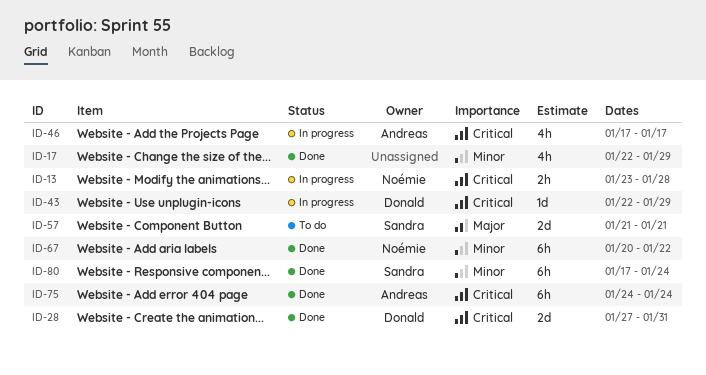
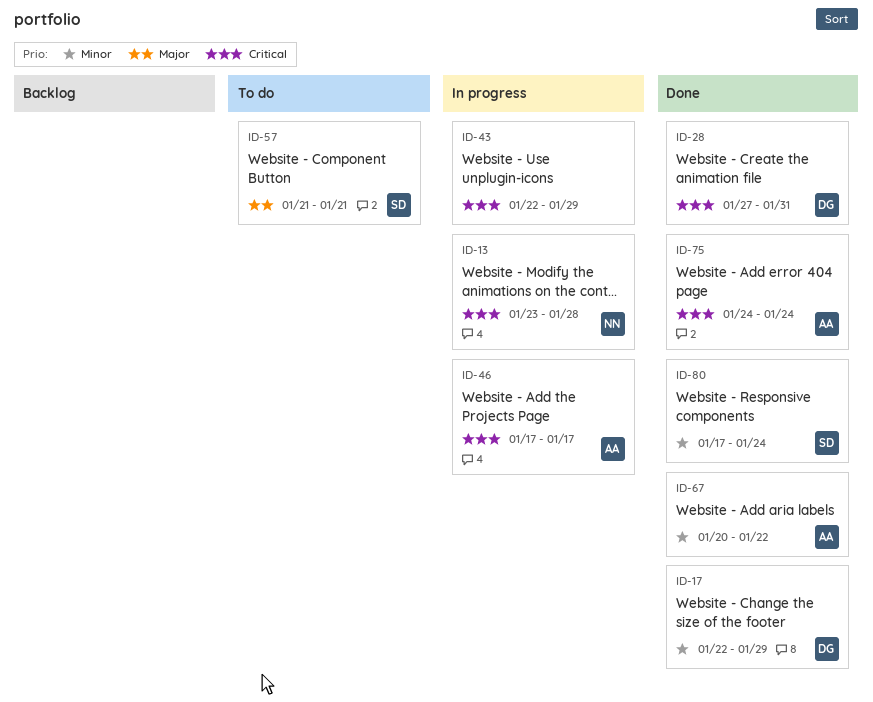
ID-17, owner: none -> Donald
ID-43, owner: Donald -> none
ID-67, owner: Noémie -> Andreas

